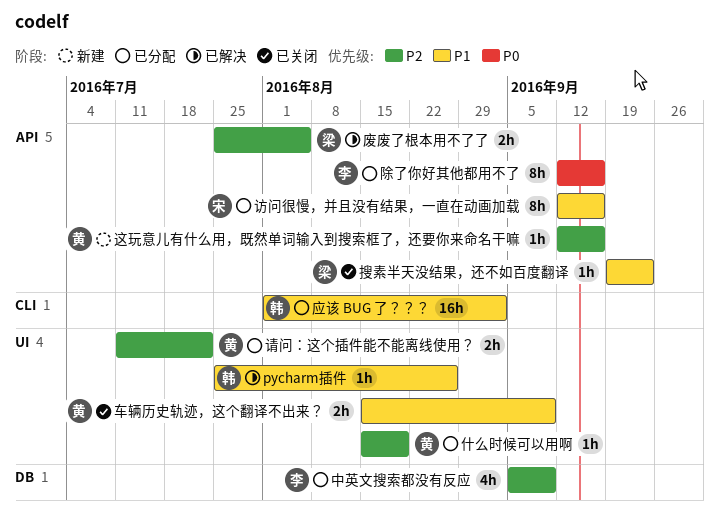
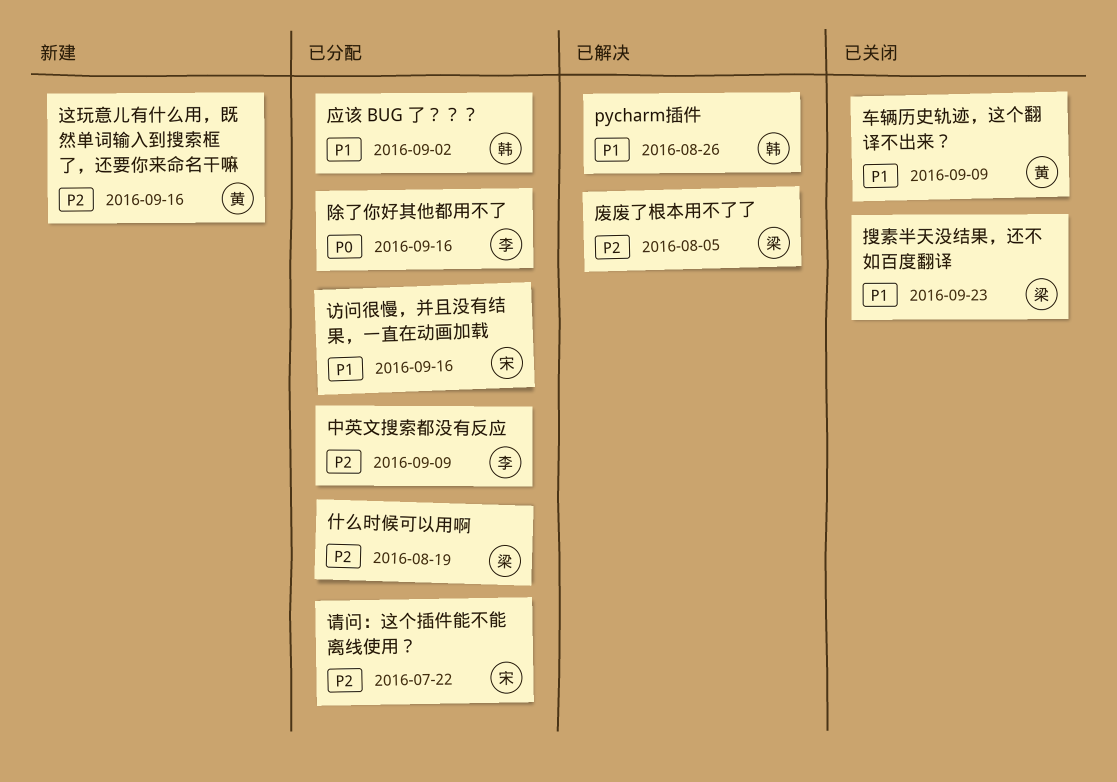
什么时候可以用啊, owner: 黄 -> 梁
请问：这个插件能不能离线使用？, owner: 黄 -> 宋

